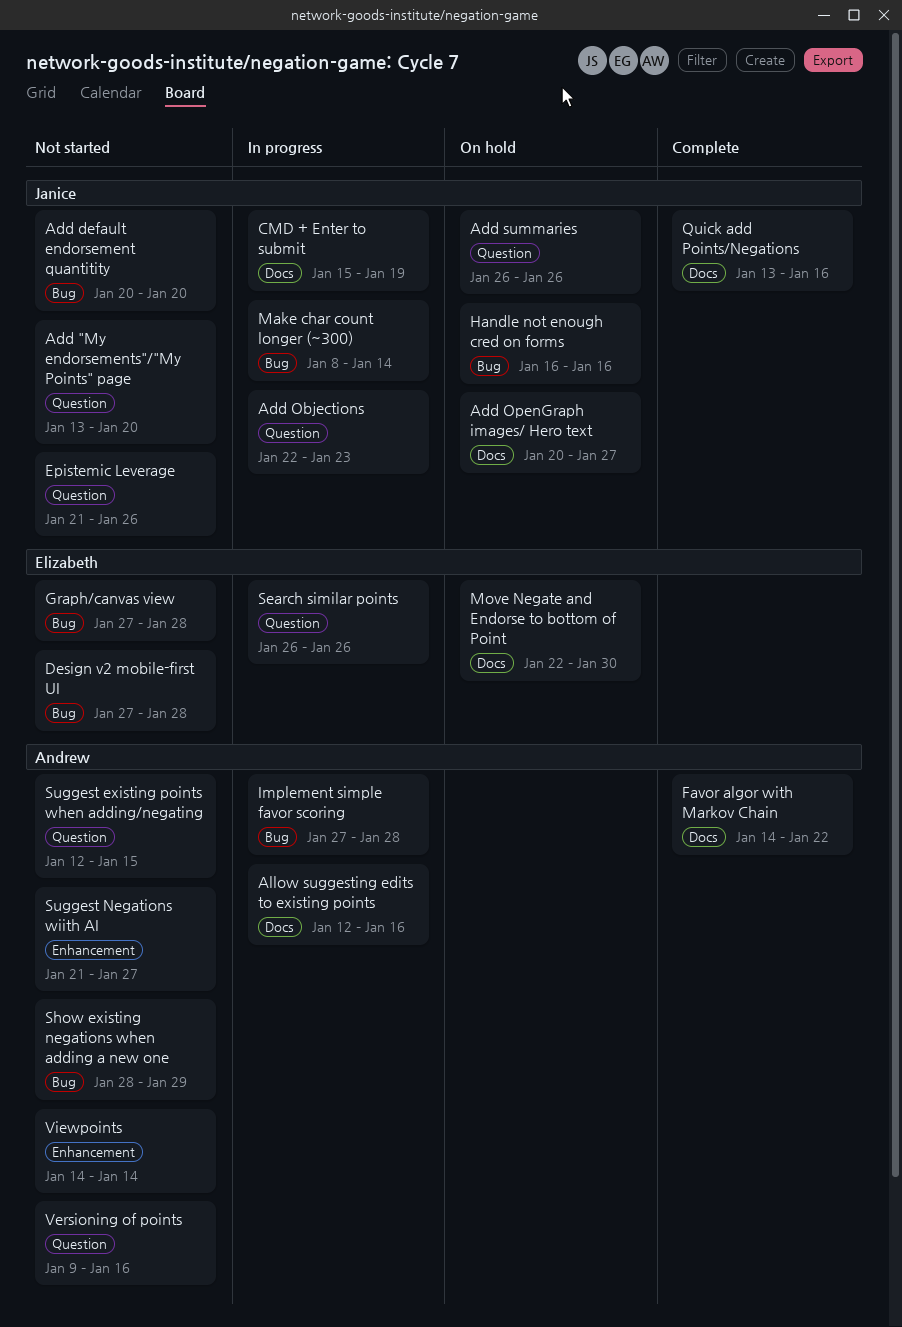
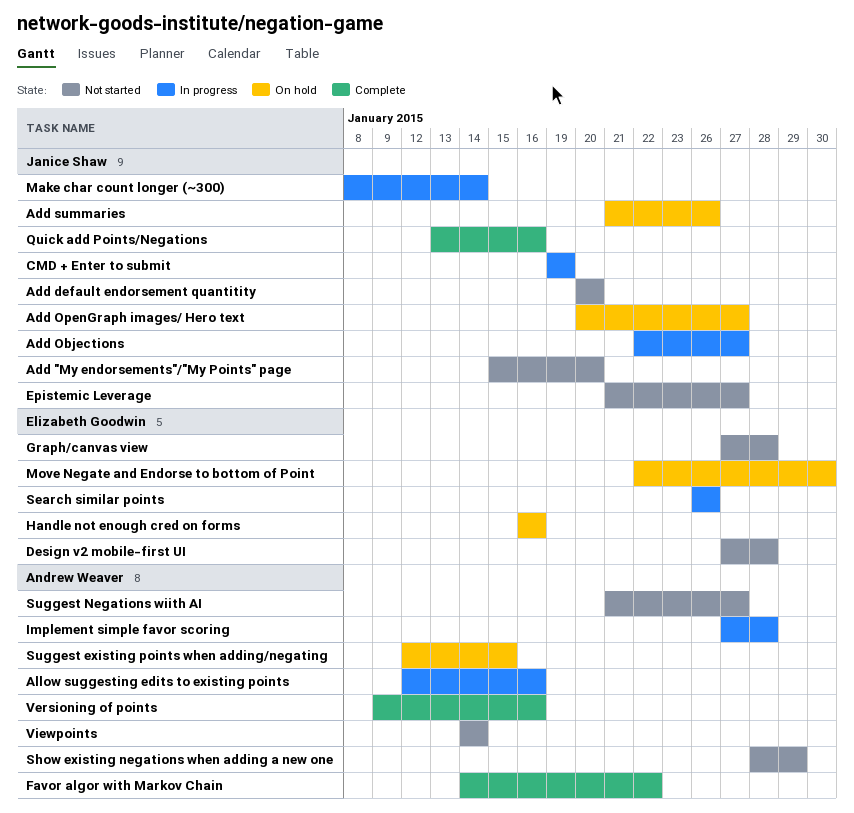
Add "My endorsements"/"My Points" page, start: Jan 13 -> Jan 15
Add Objections, due: Jan 23 -> Jan 27
Add summaries, start: Jan 26 -> Jan 21
CMD + Enter to submit, start: Jan 15 -> Jan 19
Epistemic Leverage, due: Jan 26 -> Jan 27
Handle not enough cred on forms, owner: Janice Shaw -> Elizabeth Goodwin
Suggest existing points when adding/negating, status: Not started -> On hold
Versioning of points, status: Not started -> Complete

